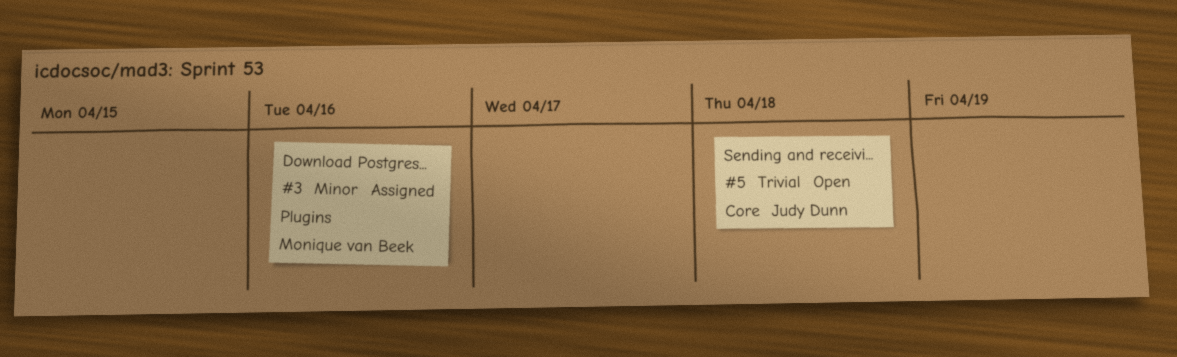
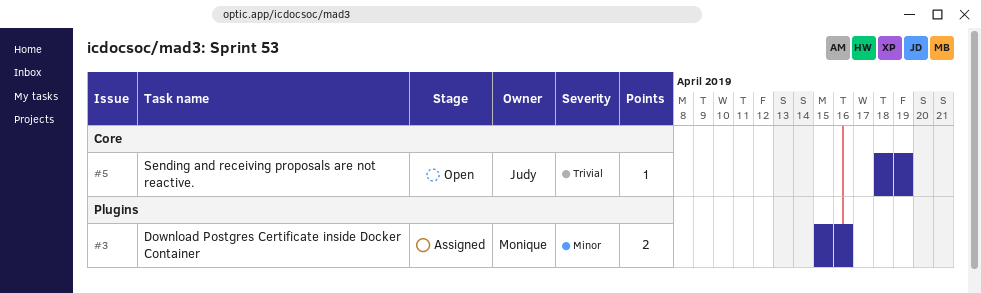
#5, due: Apr 18 -> Apr 19

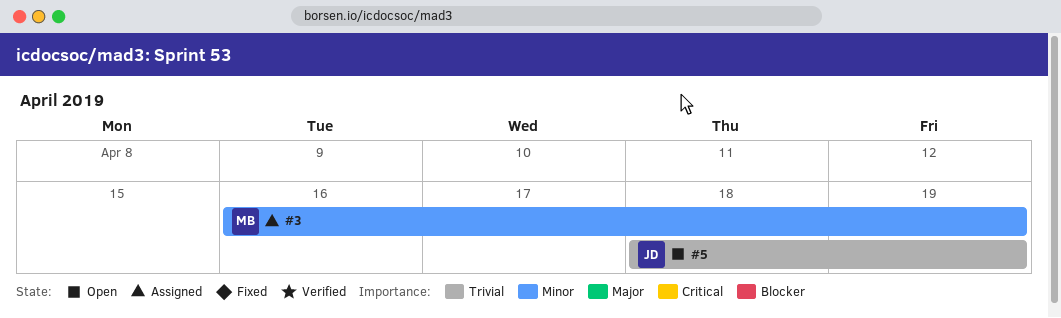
#3, start: Apr 15 -> Apr 16
#3, due: Apr 16 -> Apr 19

